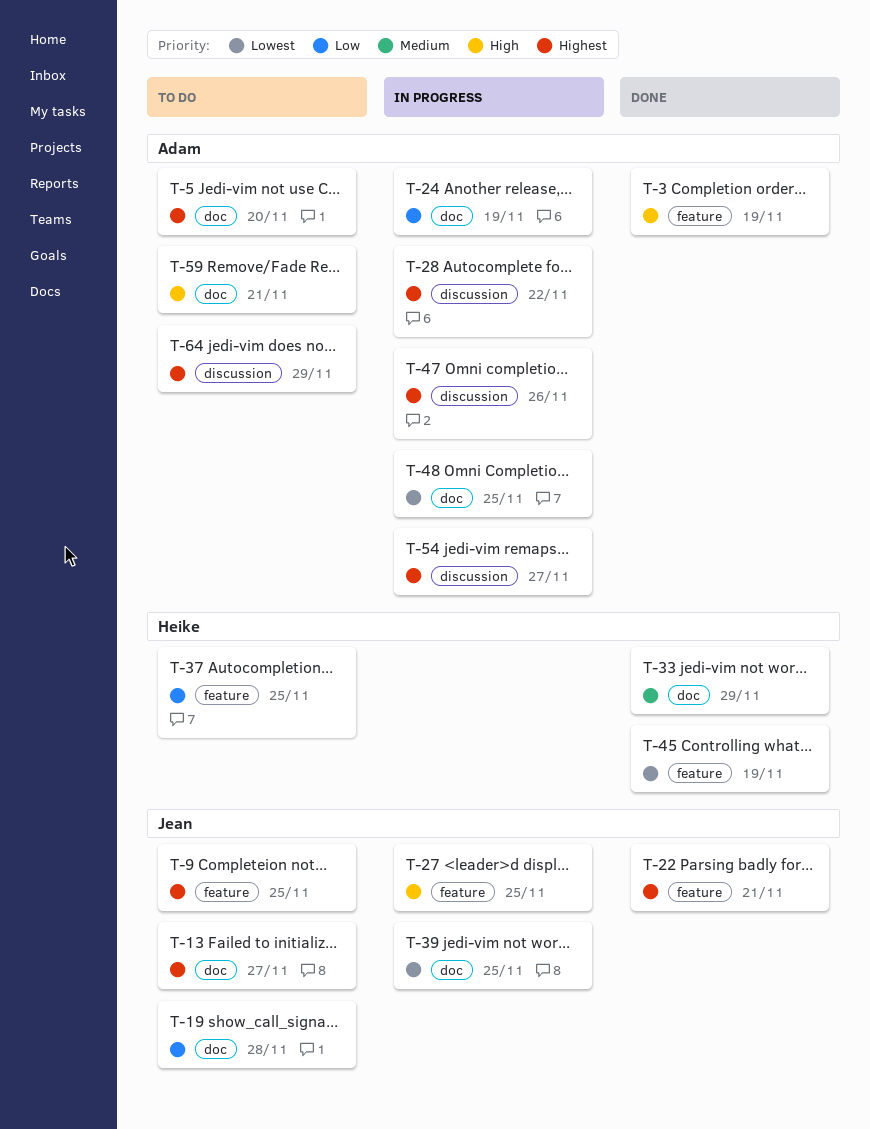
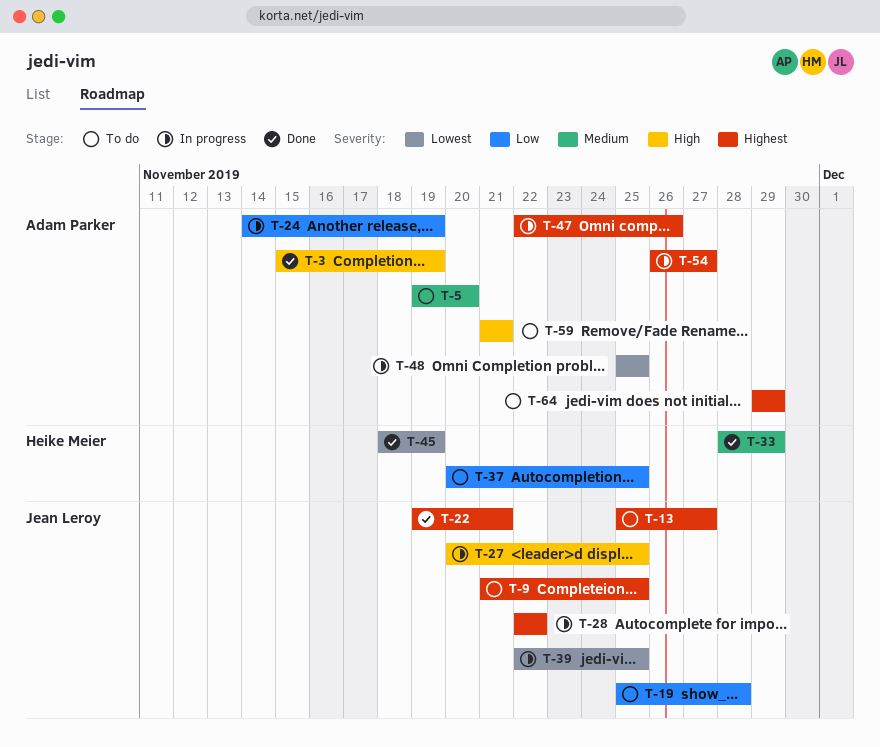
T-5, priority: Highest -> Medium
T-28, owner: Adam Parker -> Jean Leroy

